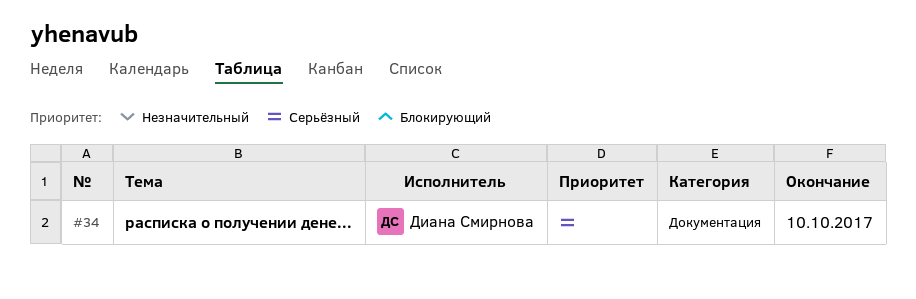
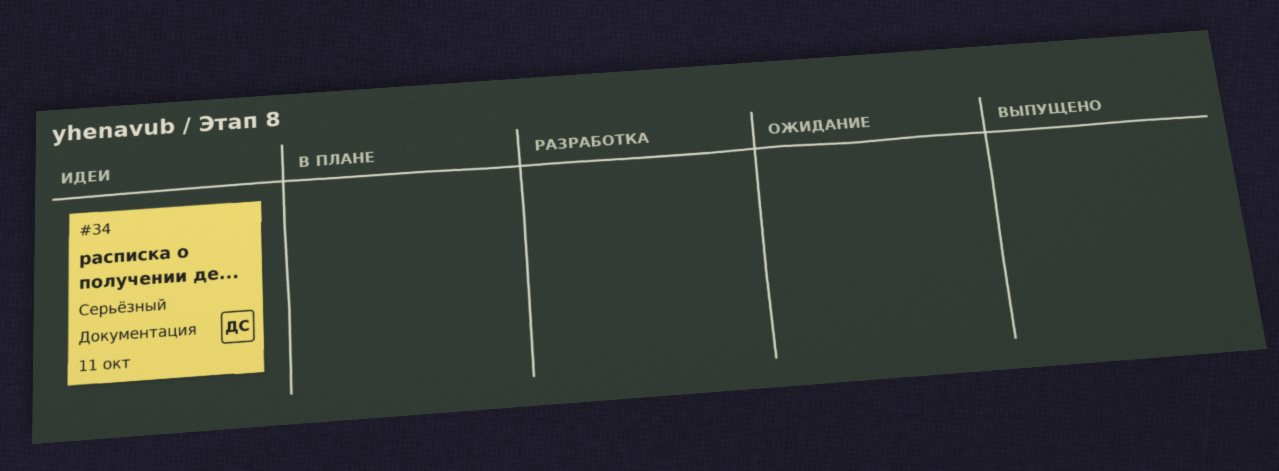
#34, due: Oct 10 -> Oct 11

